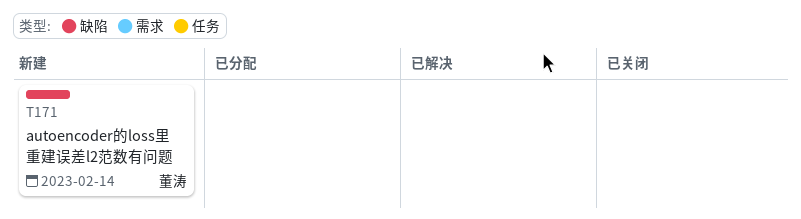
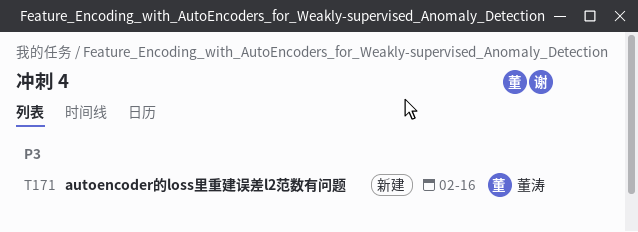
T171, due: Feb 14 -> Feb 16

